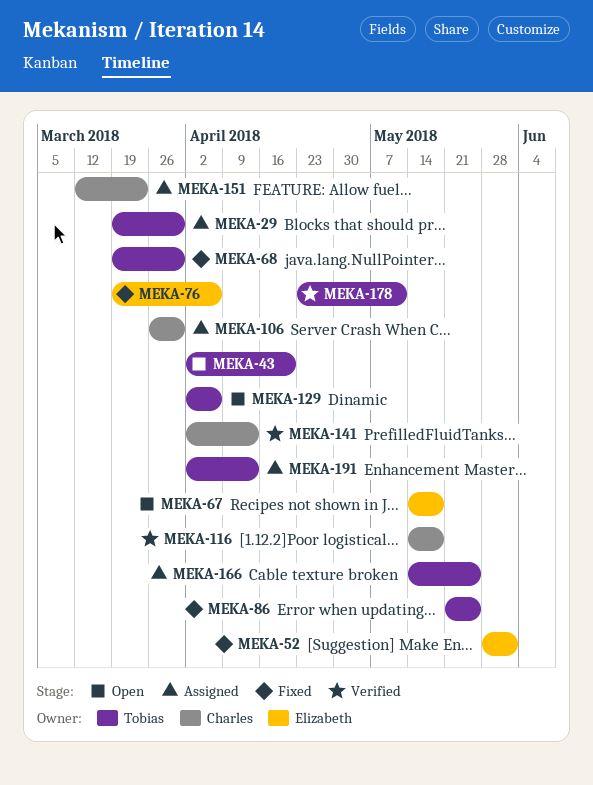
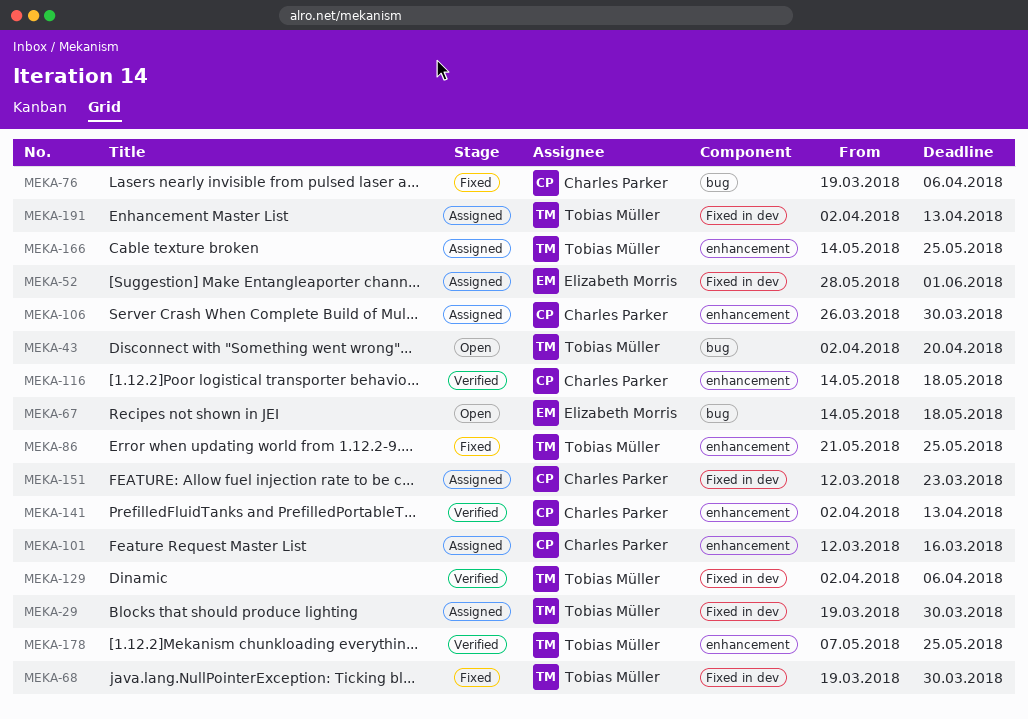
MEKA-52, status: Fixed -> Assigned
MEKA-76, owner: Elizabeth Morris -> Charles Parker
MEKA-101: none -> present
MEKA-129, status: Open -> Verified
MEKA-178, start: Apr 23 -> May 7
MEKA-178, due: May 11 -> May 25

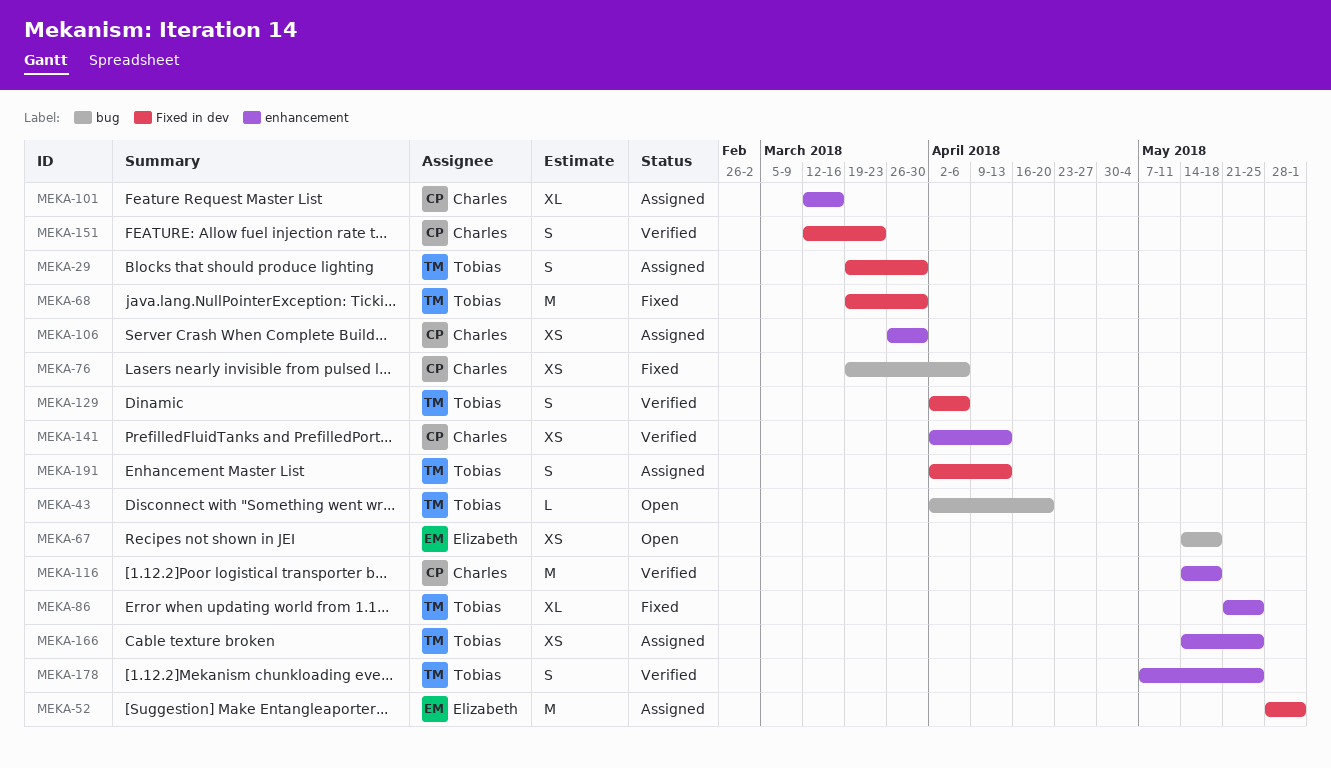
MEKA-151, status: Assigned -> Verified

